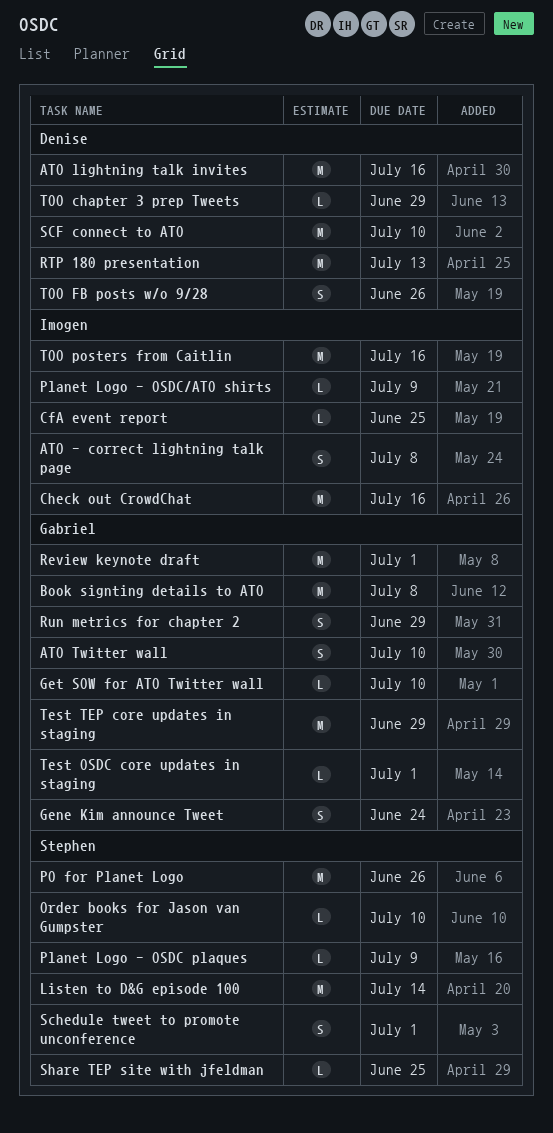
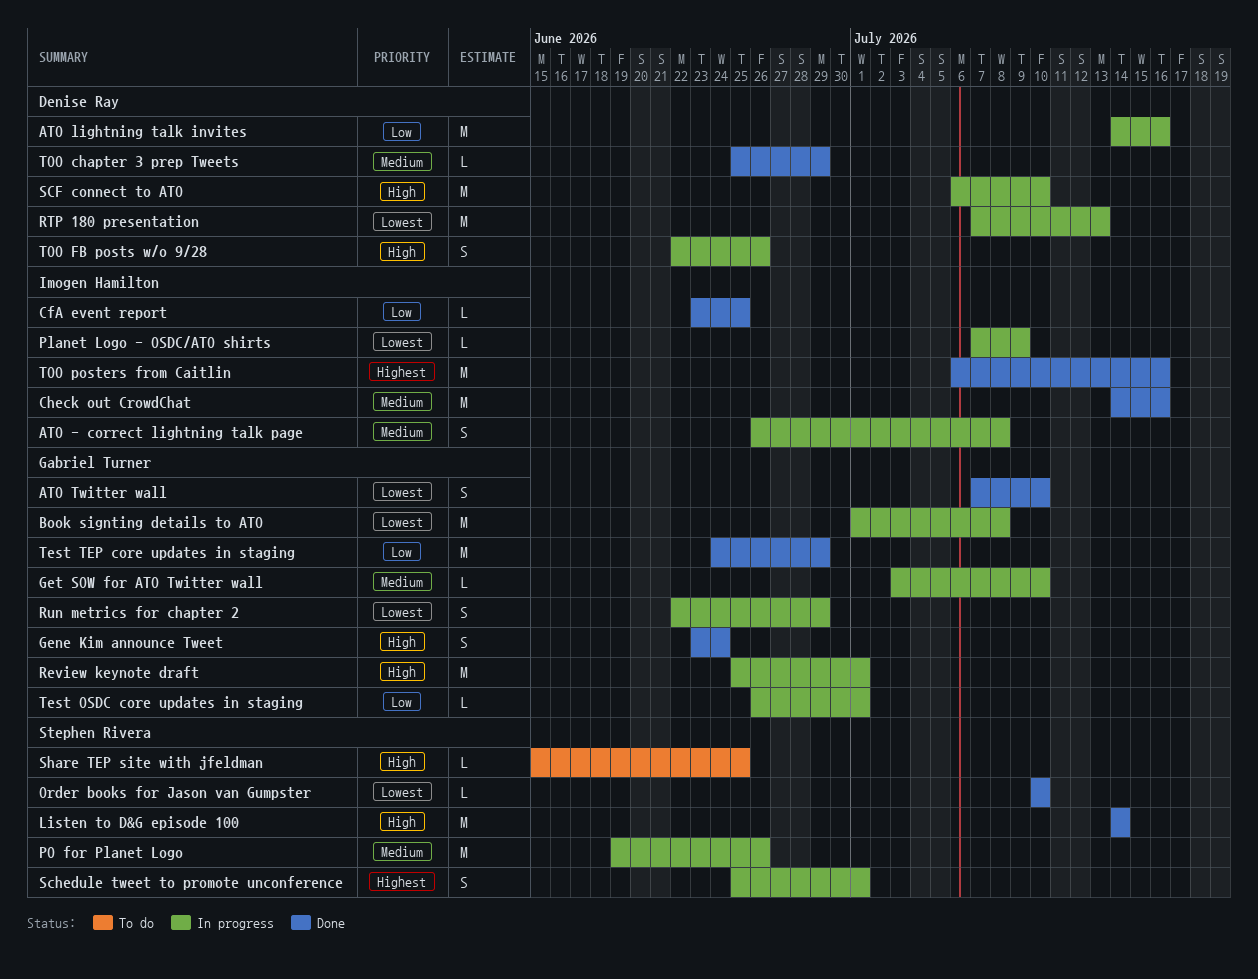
Planet Logo - OSDC plaques: present -> none

